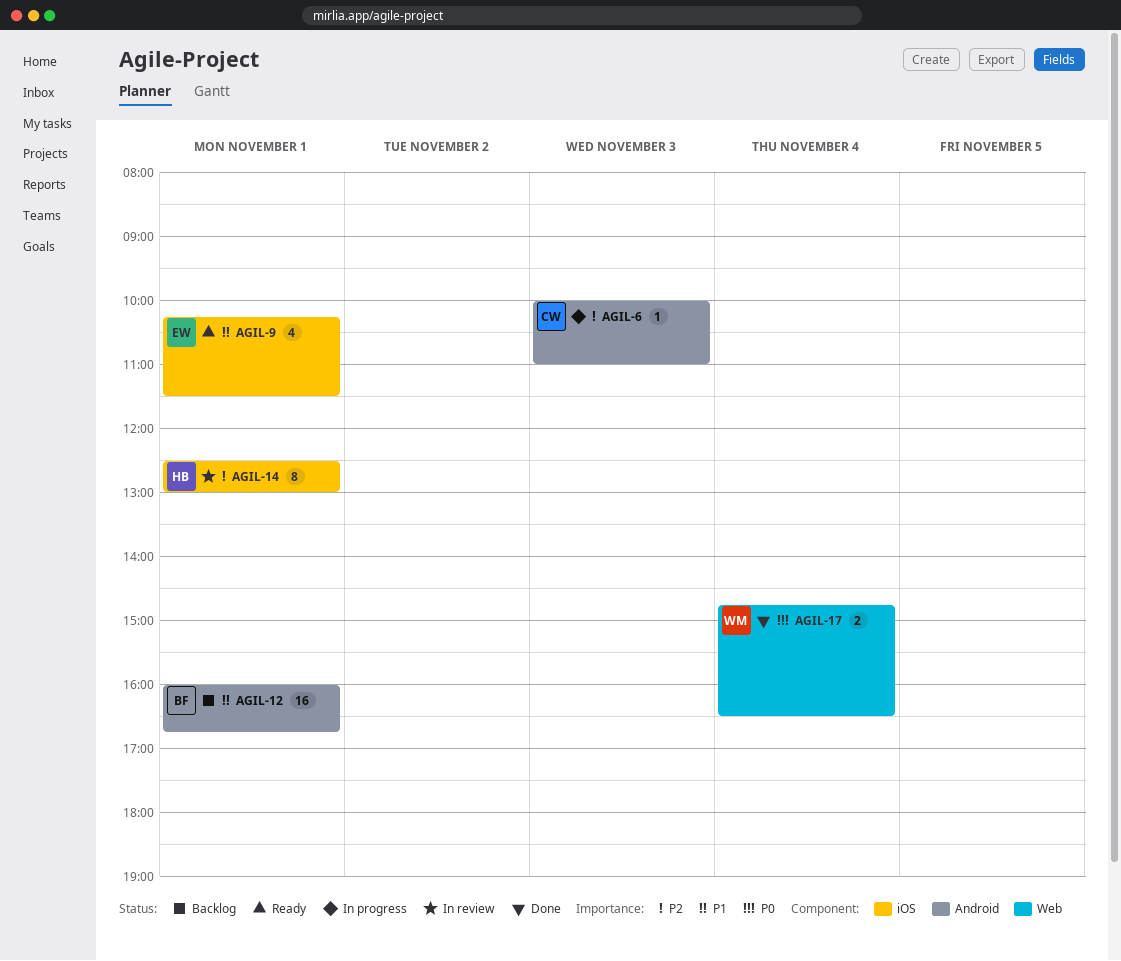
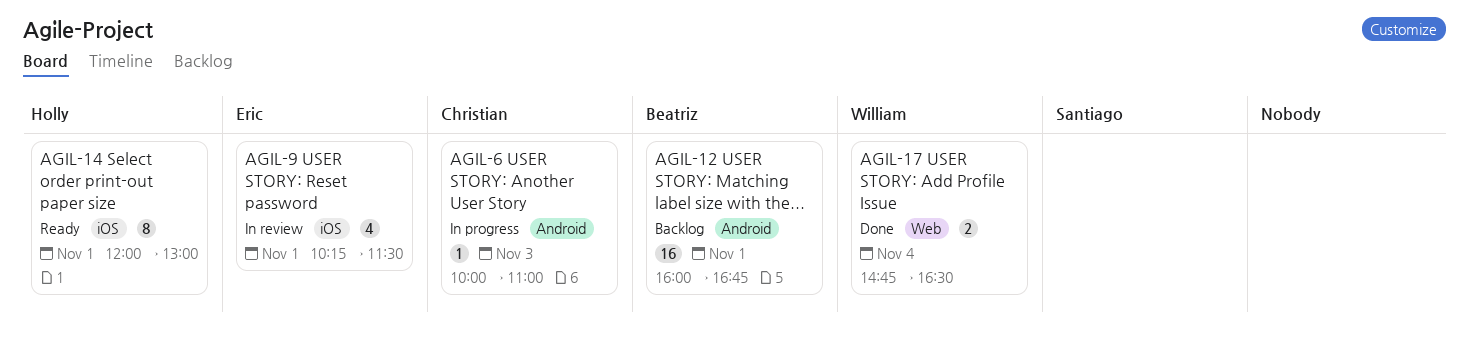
AGIL-9, status: Ready -> In review
AGIL-14, status: In review -> Ready
AGIL-14, begins: 12:30 -> 12:00

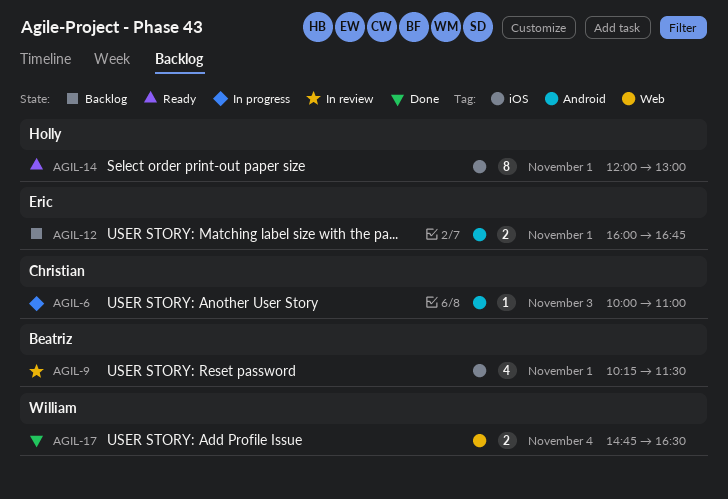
AGIL-9, owner: Eric -> Beatriz
AGIL-12, owner: Beatriz -> Eric
AGIL-12, estimate: 16 -> 2

